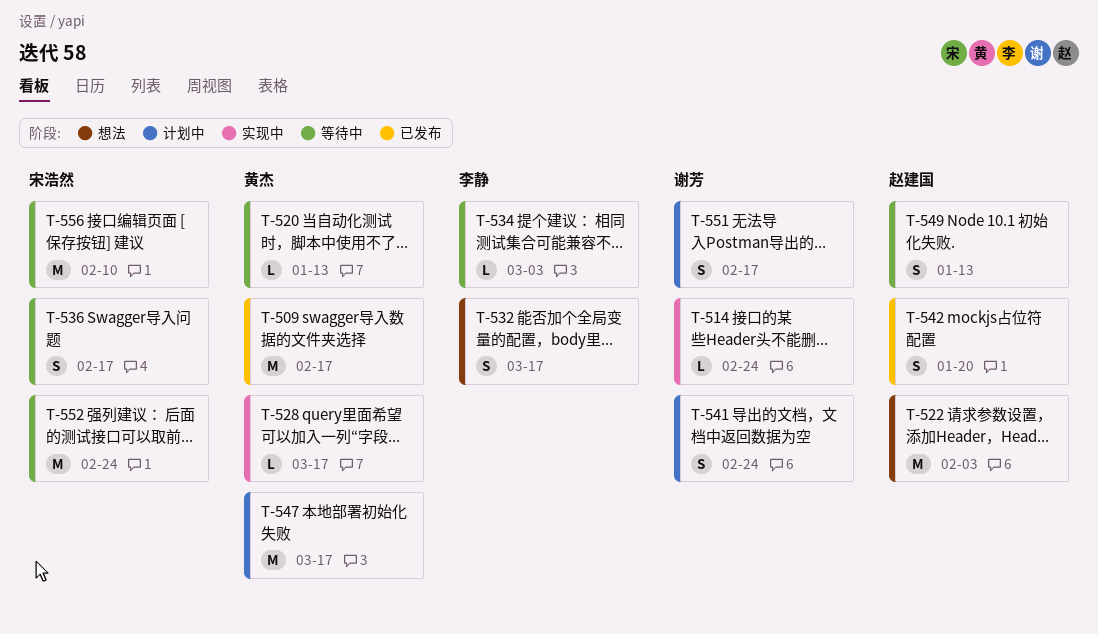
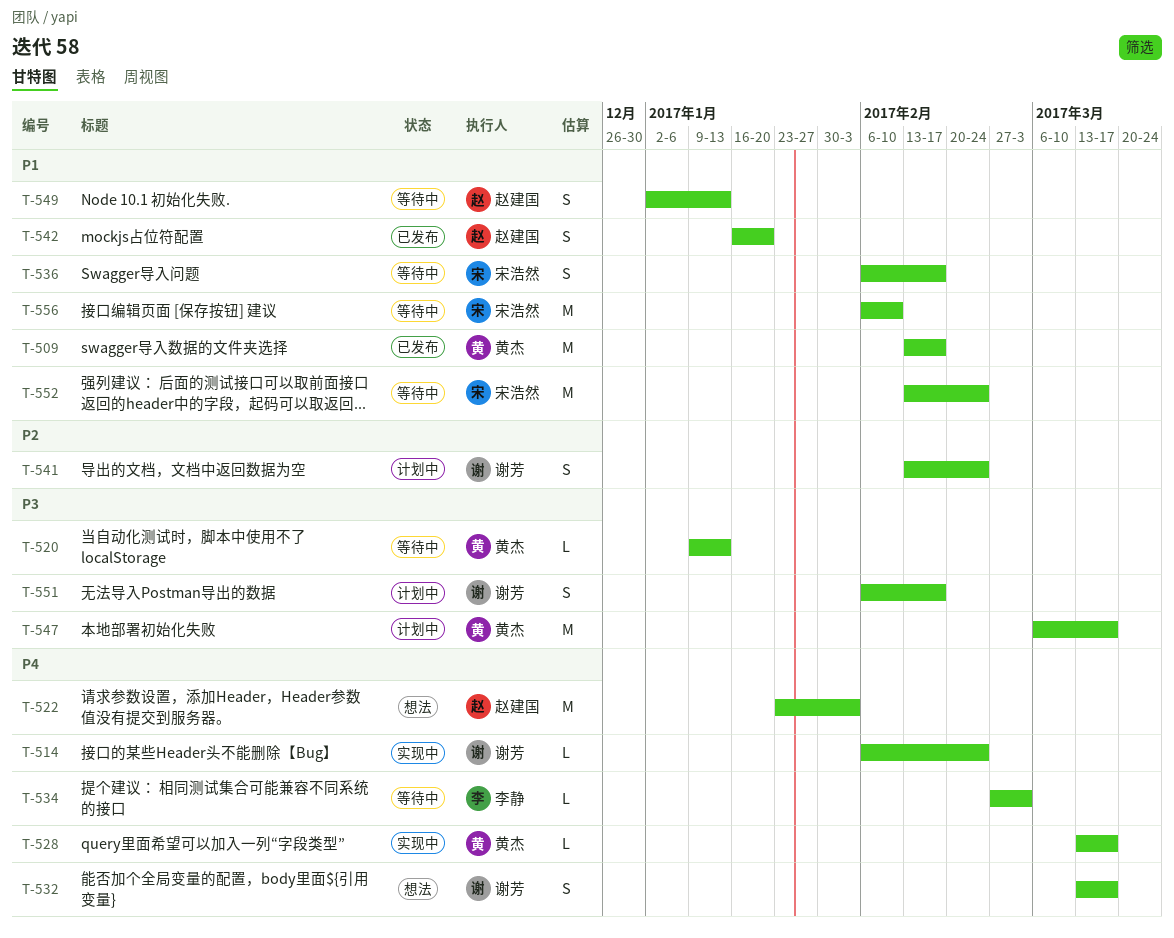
T-532, owner: 李静 -> 谢芳

